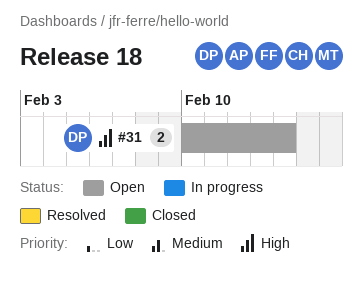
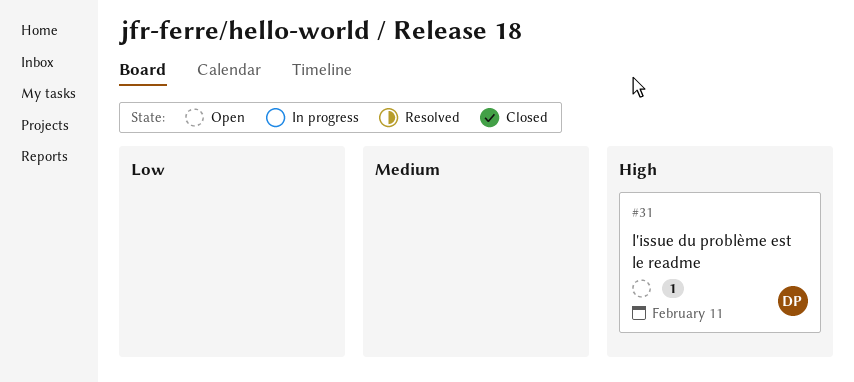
#31, estimate: 2 -> 1
#31, due: Feb 14 -> Feb 11

